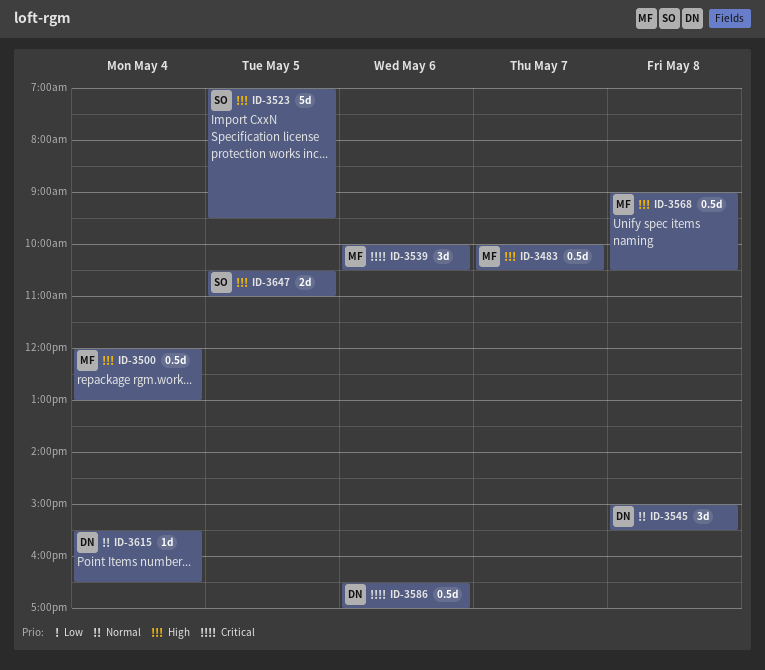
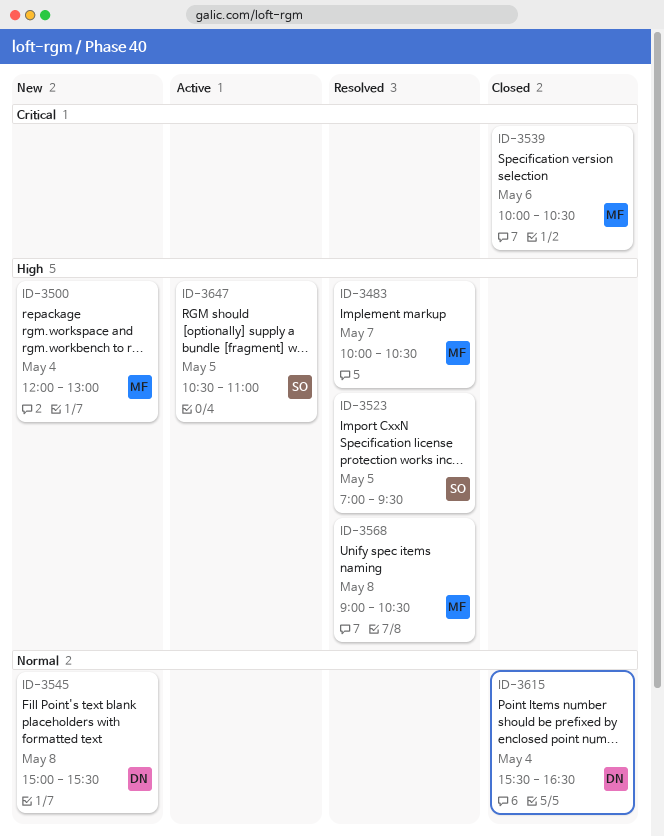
ID-3586: present -> none

